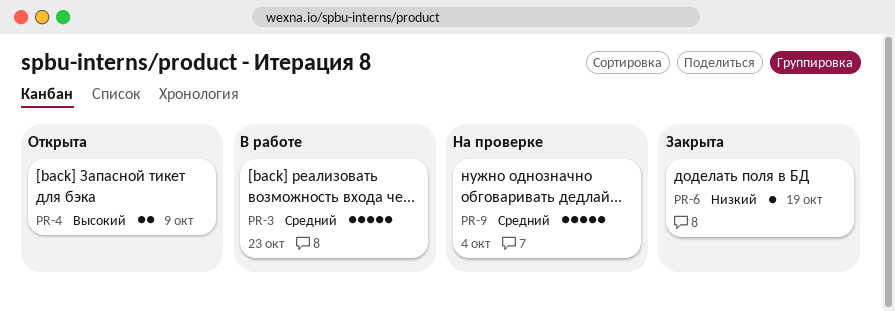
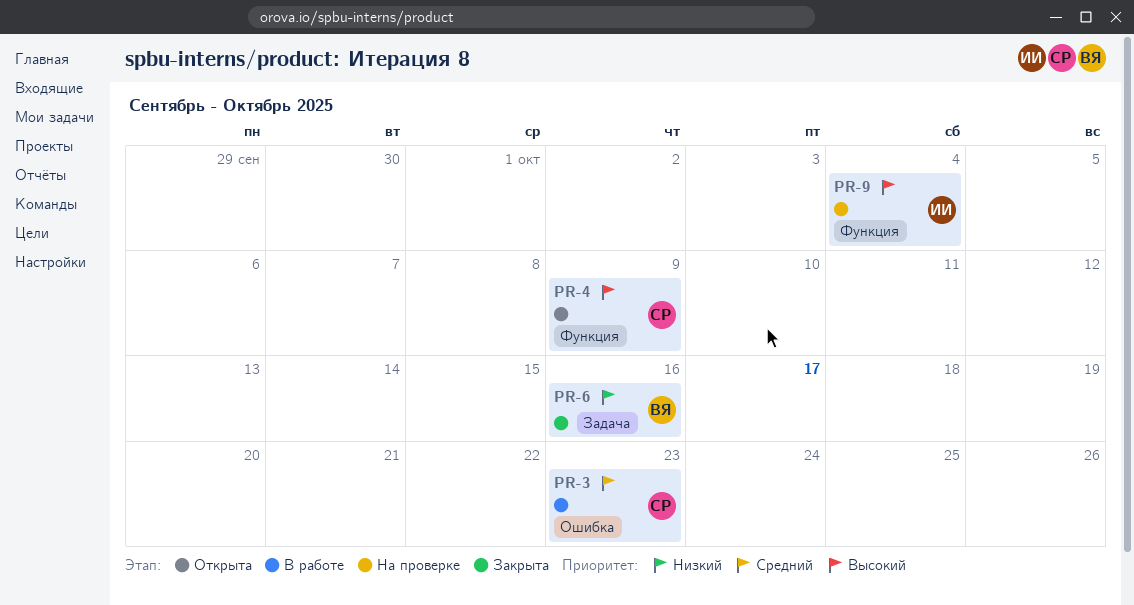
PR-6, due: Oct 19 -> Oct 16
PR-9, priority: Средний -> Высокий

